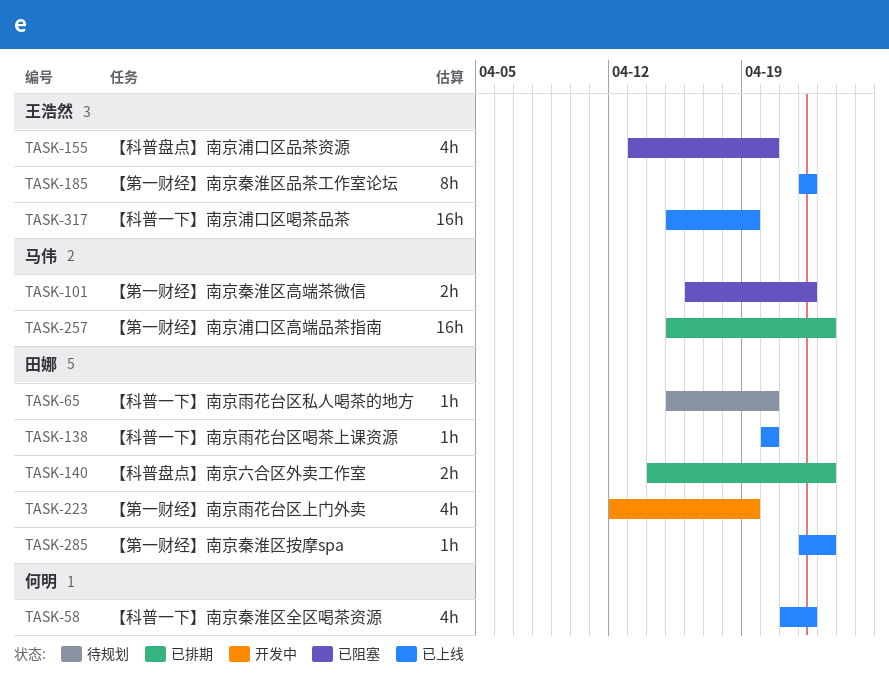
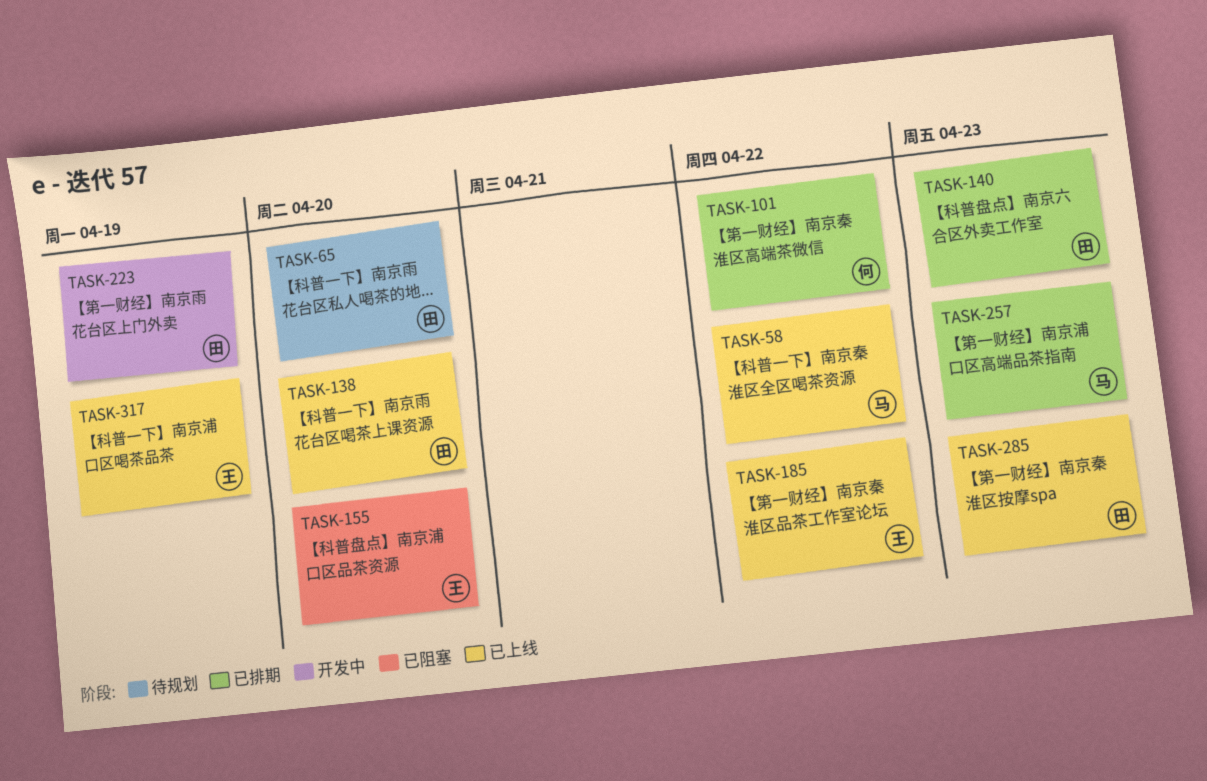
TASK-58, owner: 何明 -> 马伟
TASK-101, status: 已阻塞 -> 已排期
TASK-101, owner: 马伟 -> 何明

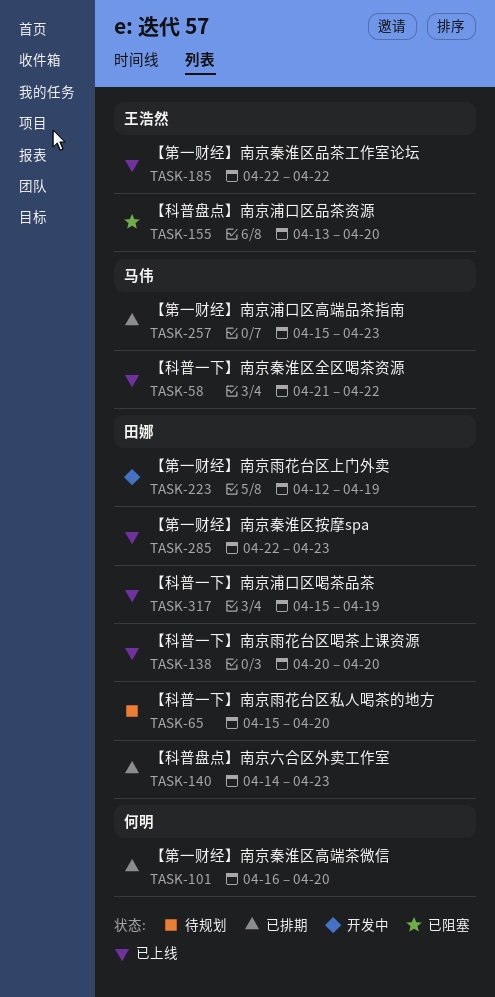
TASK-101, due: Apr 22 -> Apr 20
TASK-317, owner: 王浩然 -> 田娜

